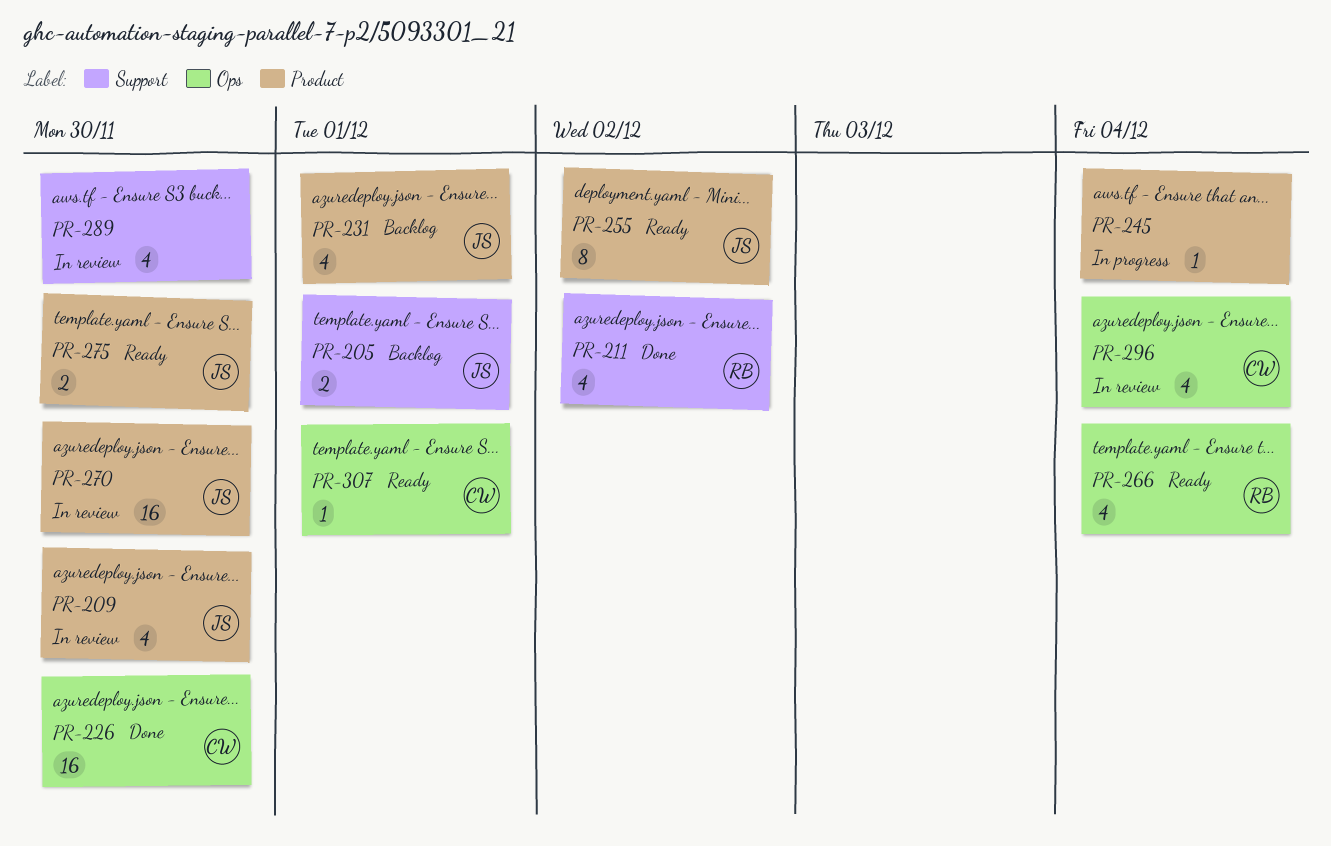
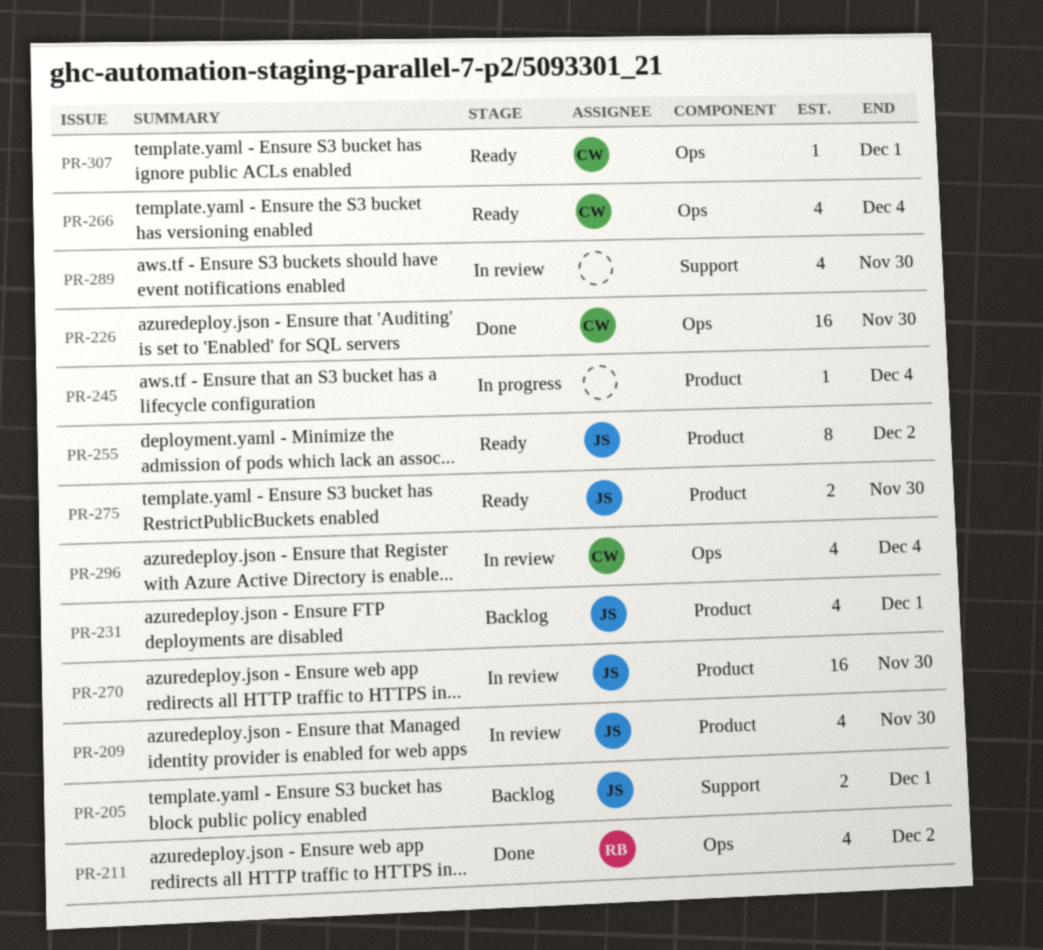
PR-211, label: Support -> Ops
PR-266, owner: RB -> CW

